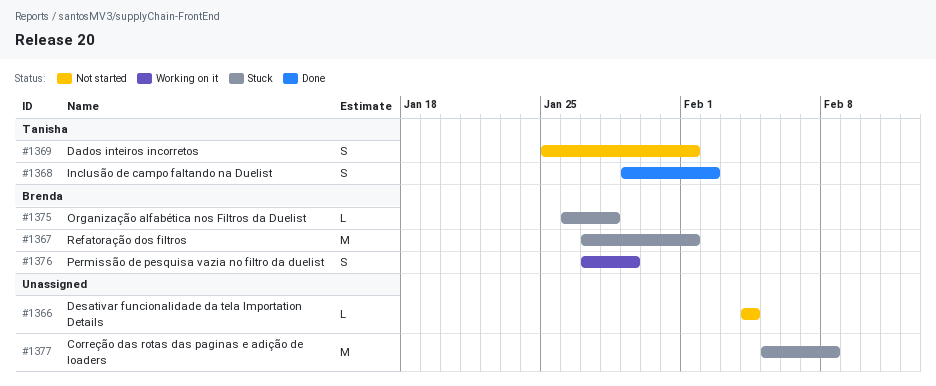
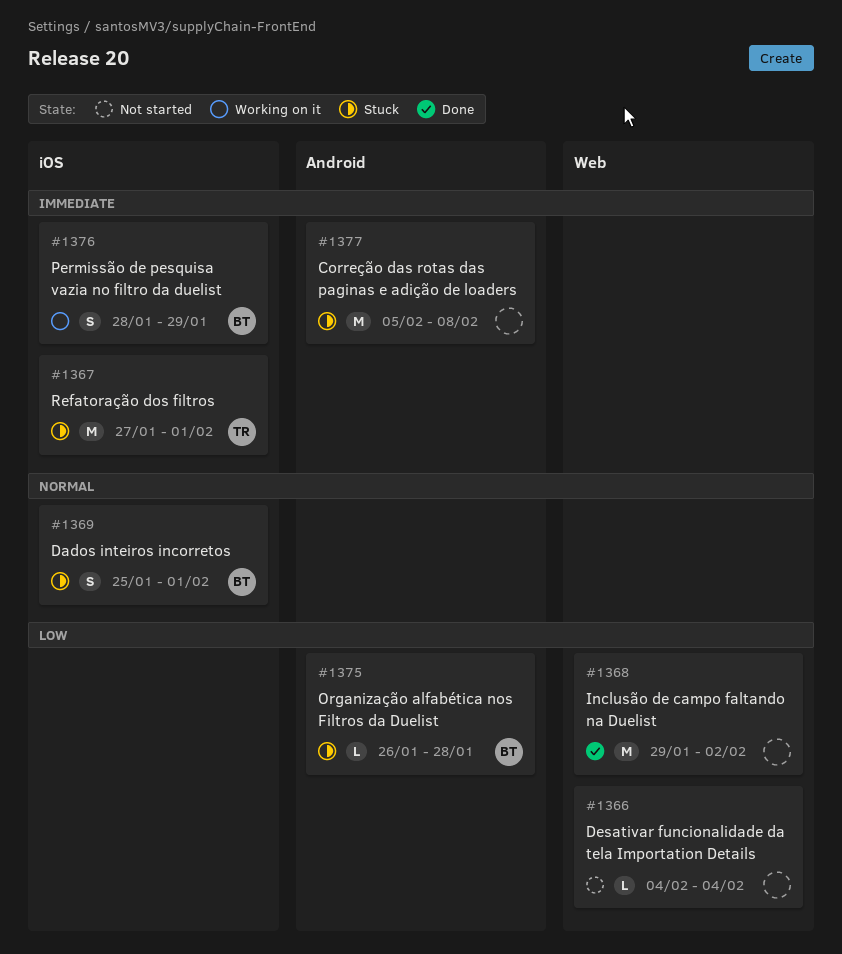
#1367, owner: Brenda -> Tanisha
#1368, owner: Tanisha -> none
#1368, estimate: S -> M
#1369, status: Not started -> Stuck
#1369, owner: Tanisha -> Brenda
#1376, start: Jan 27 -> Jan 28

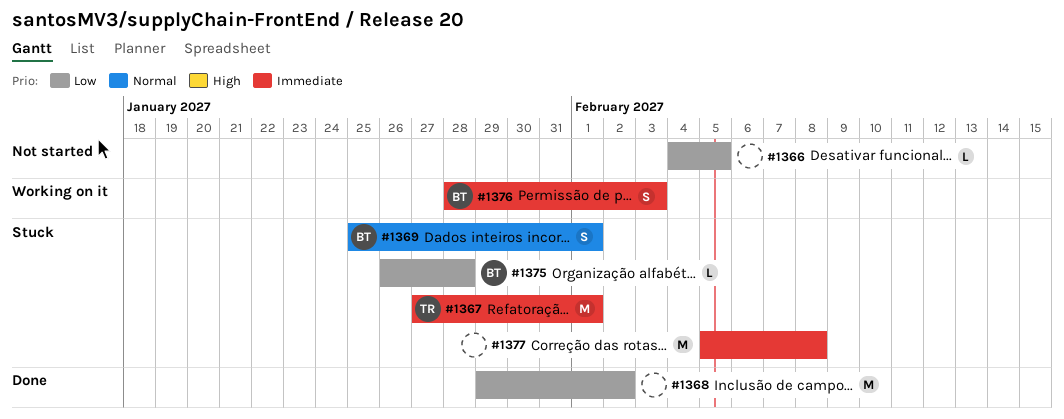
#1366, due: Feb 4 -> Feb 5
#1376, due: Jan 29 -> Feb 3

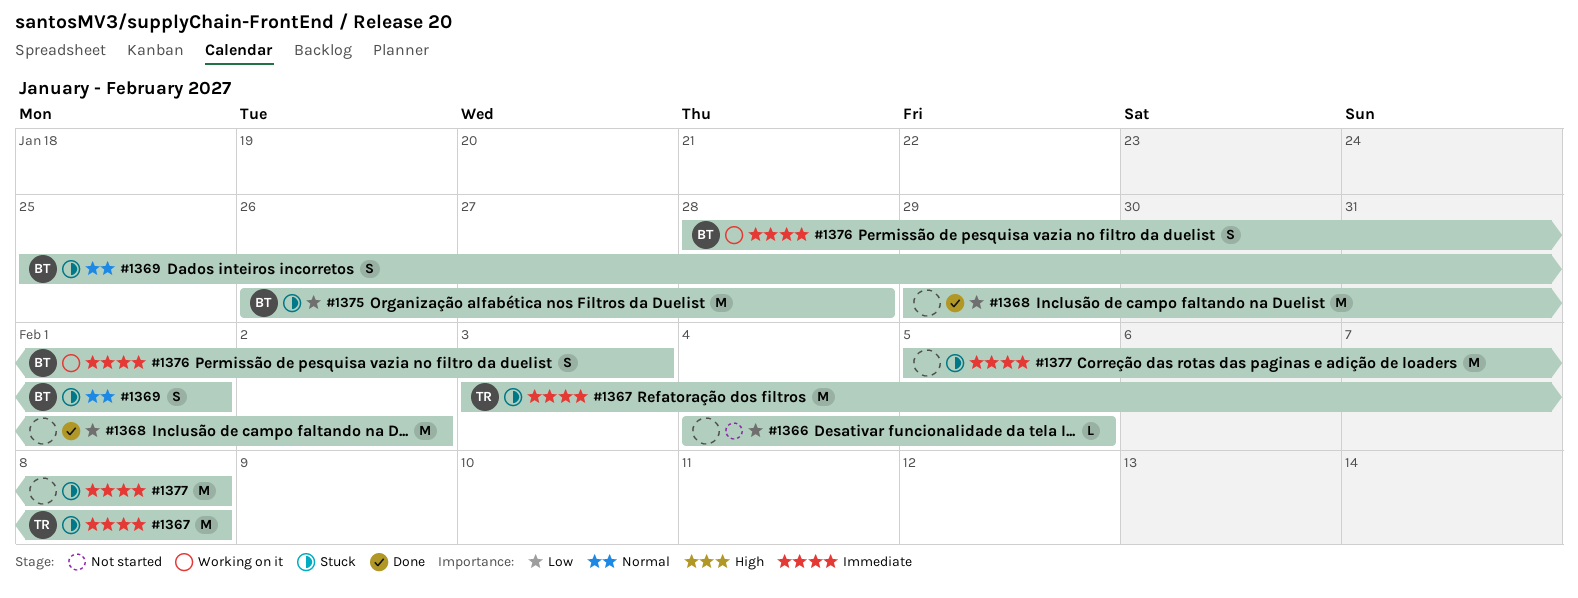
#1367, start: Jan 27 -> Feb 3
#1367, due: Feb 1 -> Feb 8
#1375, estimate: L -> M

